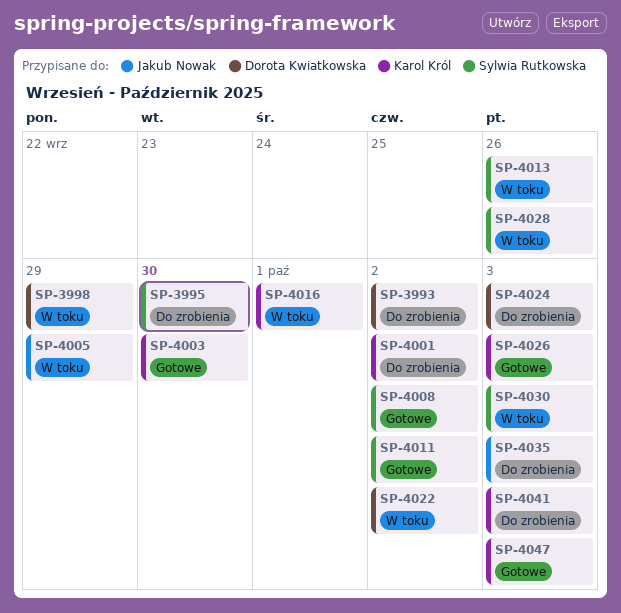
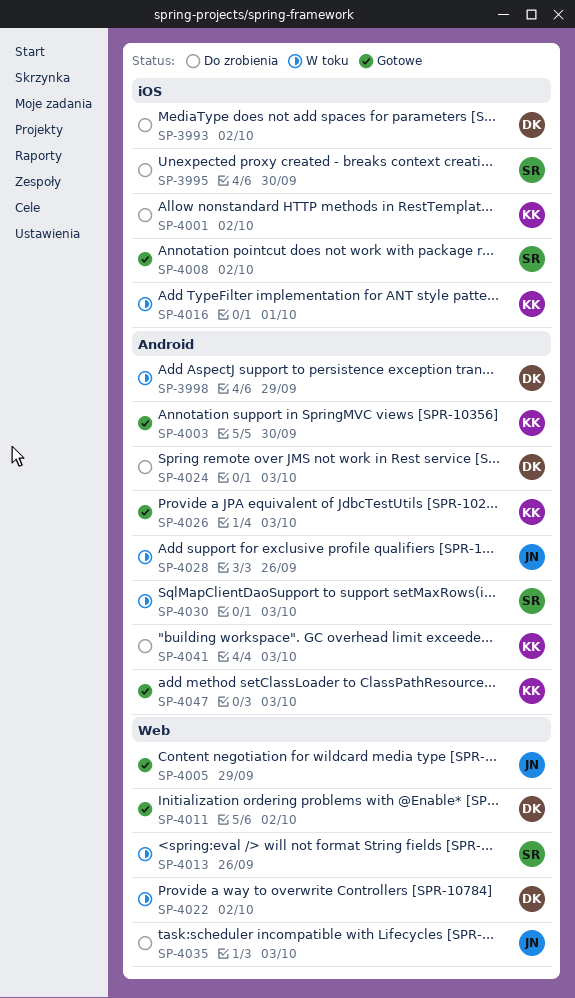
SP-4005, status: W toku -> Gotowe
SP-4011, owner: Sylwia Rutkowska -> Dorota Kwiatkowska
SP-4028, owner: Sylwia Rutkowska -> Jakub Nowak

